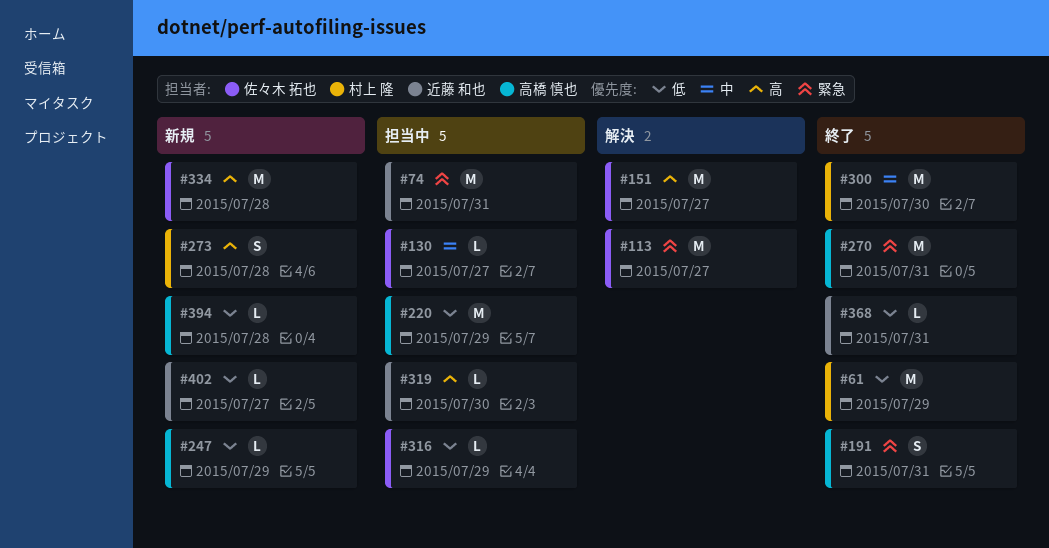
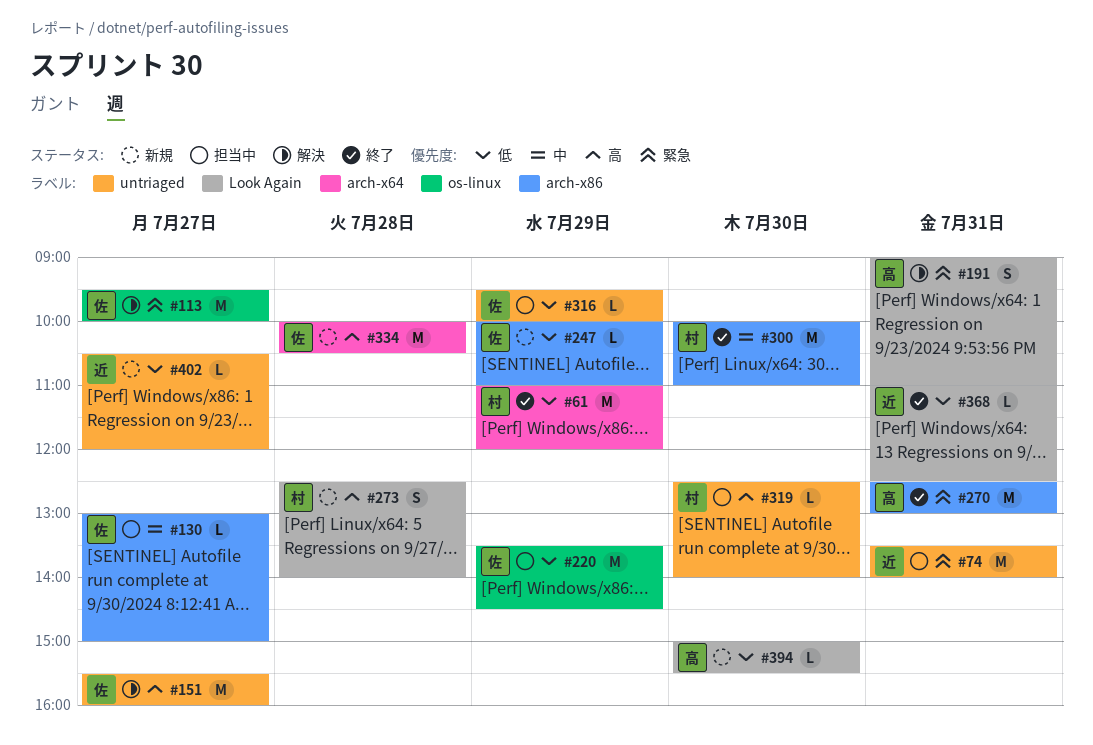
#191, status: 終了 -> 解決
#220, owner: 高橋 慎也 -> 佐々木 拓也
#247, owner: 高橋 慎也 -> 佐々木 拓也
#319, owner: 近藤 和也 -> 村上 隆
#394, day: Jul 28 -> Jul 30

